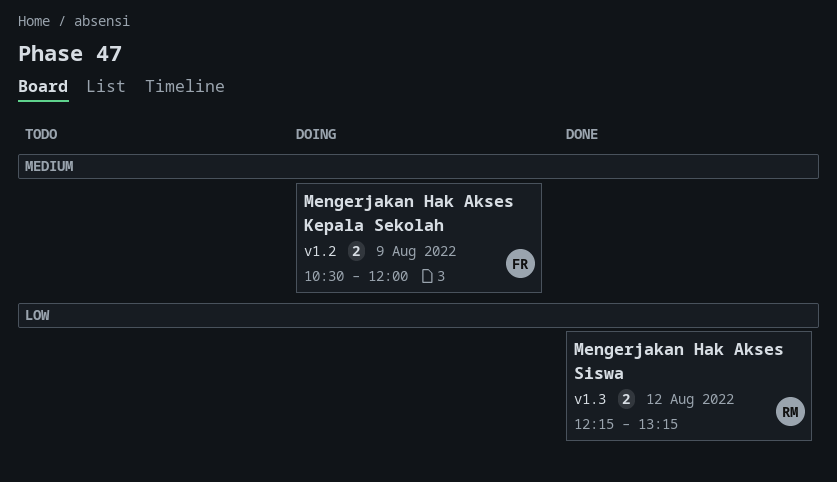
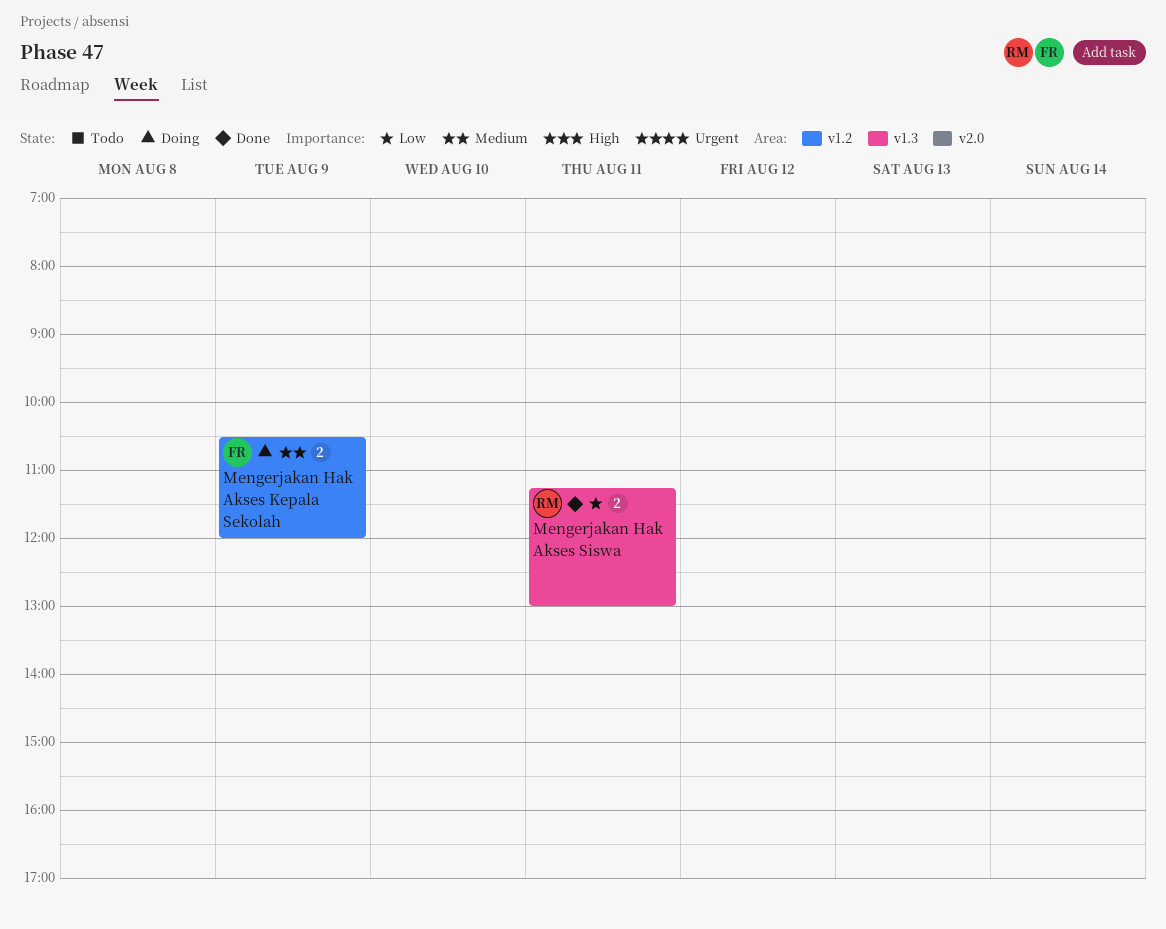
Mengerjakan Hak Akses Siswa, day: Aug 12 -> Aug 11
Mengerjakan Hak Akses Siswa, begins: 12:15 -> 11:15
Mengerjakan Hak Akses Siswa, ends: 13:15 -> 13:00

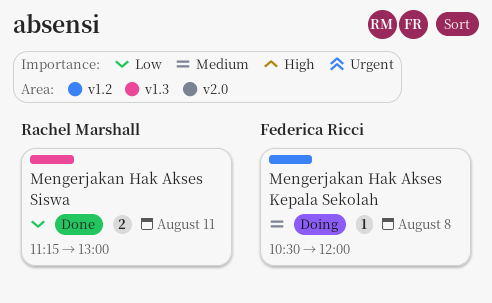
Mengerjakan Hak Akses Kepala Sekolah, estimate: 2 -> 1
Mengerjakan Hak Akses Kepala Sekolah, day: Aug 9 -> Aug 8

